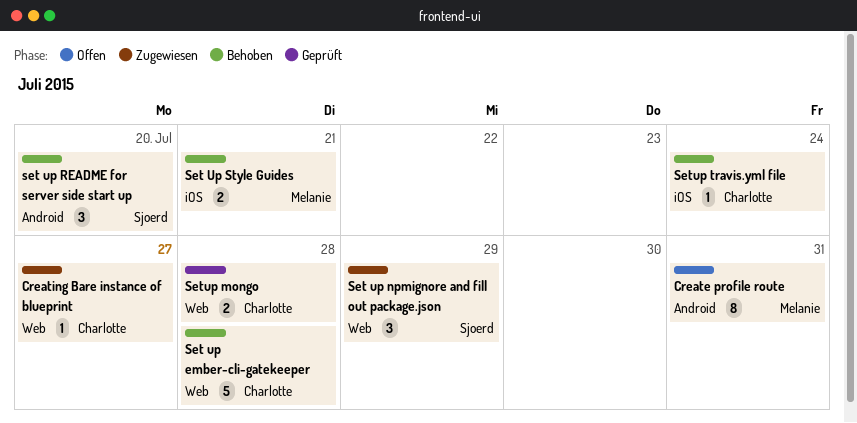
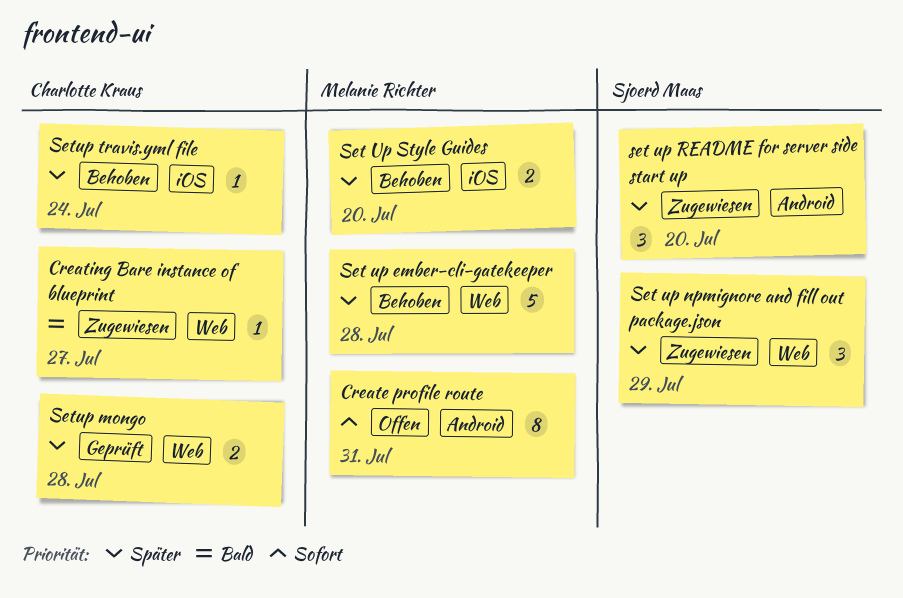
Set up ember-cli-gatekeeper, owner: Charlotte Kraus -> Melanie Richter
set up README for server side start up, status: Behoben -> Zugewiesen
Set Up Style Guides, due: Jul 21 -> Jul 20

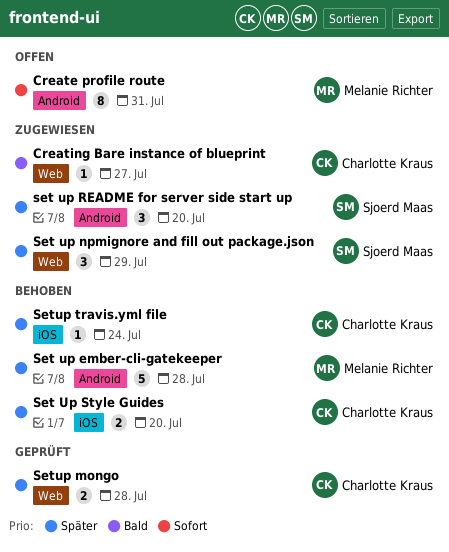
Set up ember-cli-gatekeeper, label: Web -> Android
Set Up Style Guides, owner: Melanie Richter -> Charlotte Kraus

